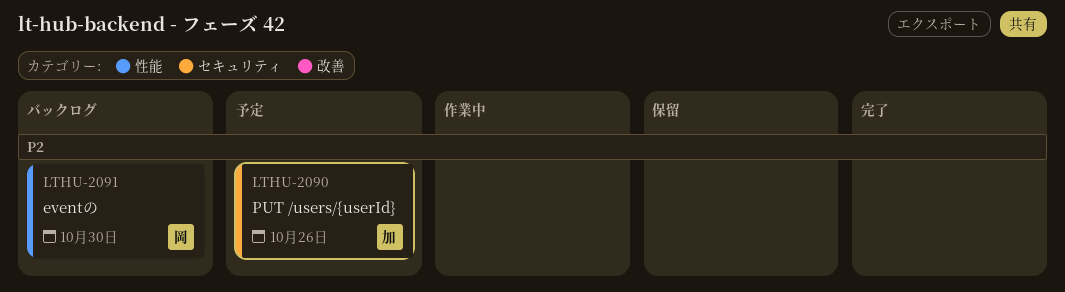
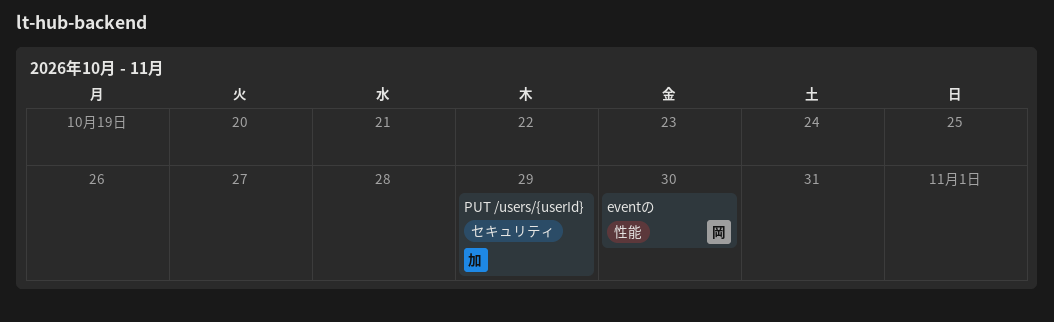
PUT /users/{userId}, due: Oct 26 -> Oct 29

